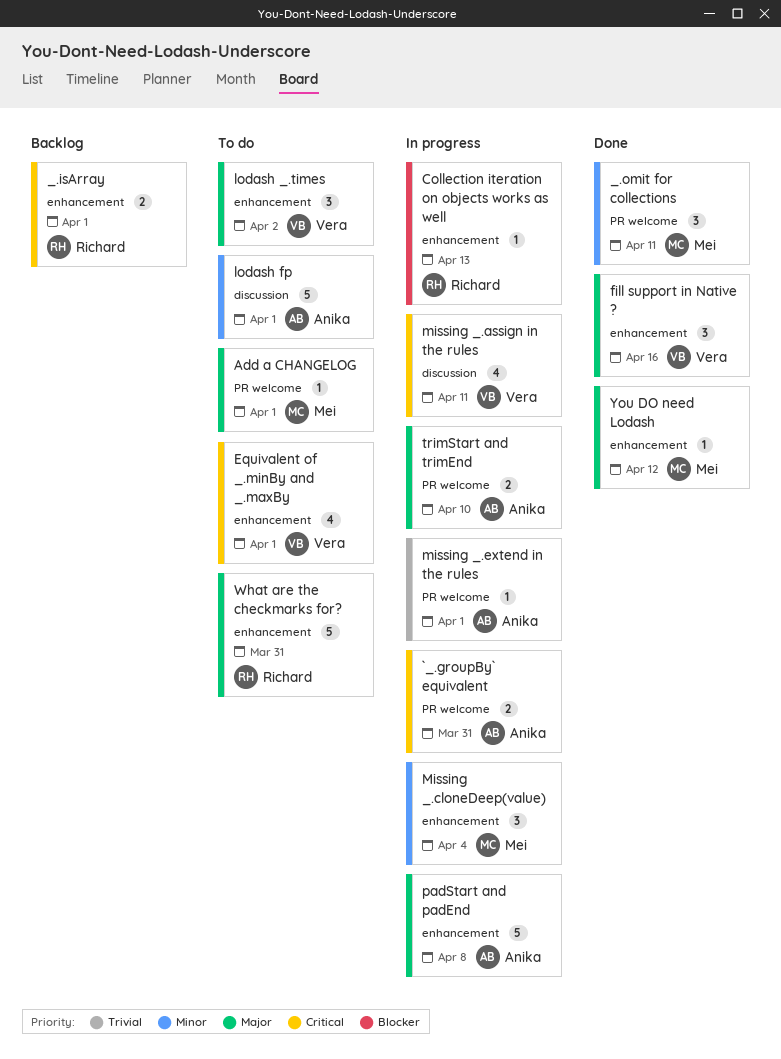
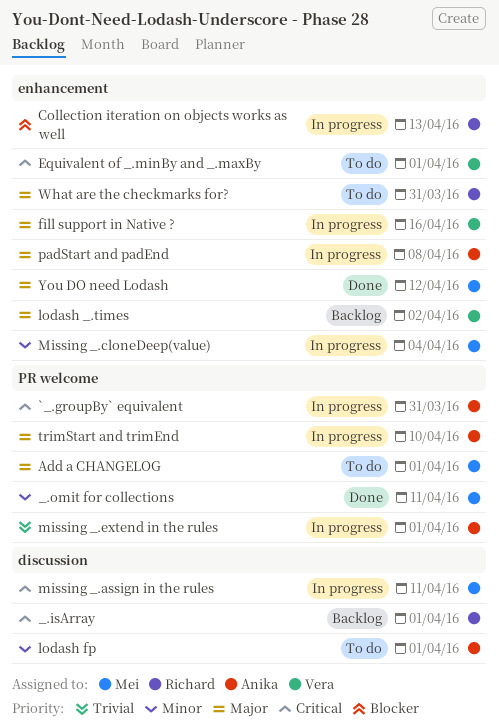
_.isArray, label: enhancement -> discussion
fill support in Native ?, status: Done -> In progress
lodash _.times, status: To do -> Backlog
missing _.assign in the rules, owner: Vera -> Mei

